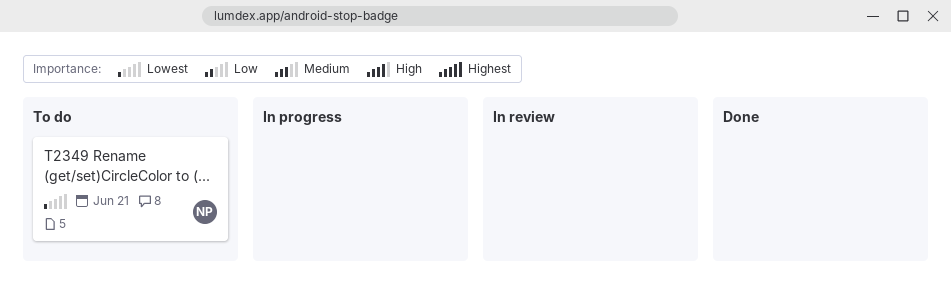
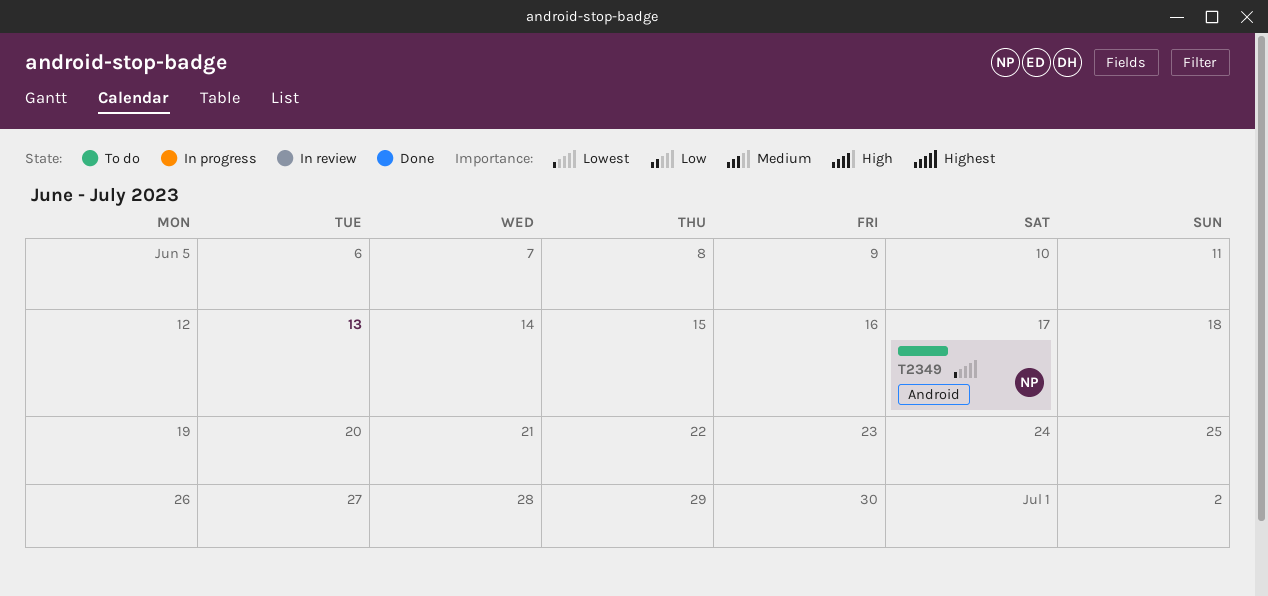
T2349, due: Jun 21 -> Jun 17

